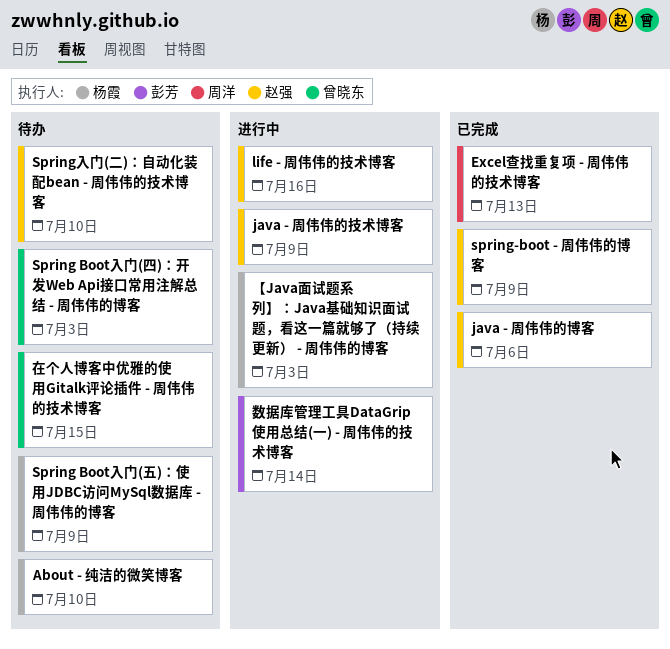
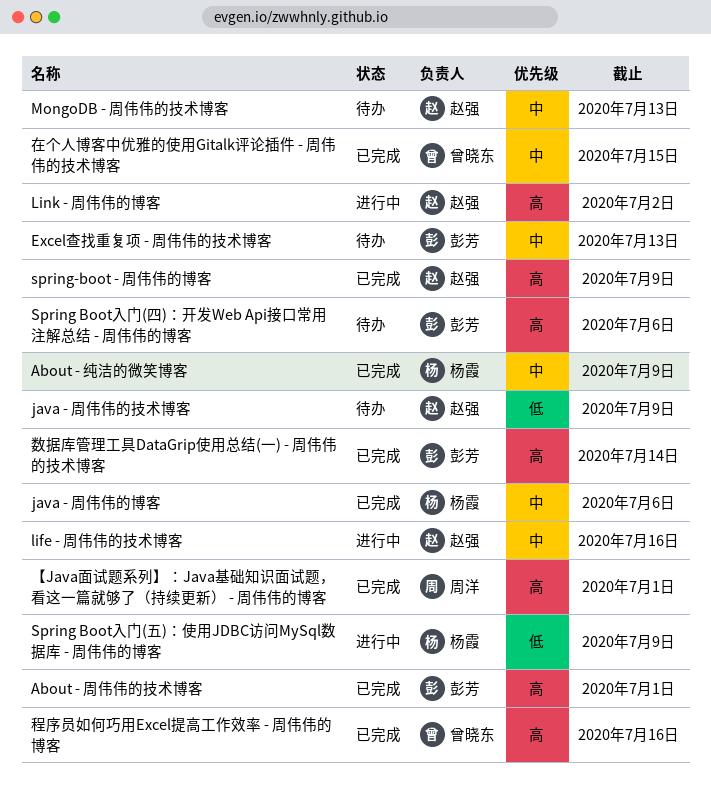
About - 周伟伟的技术博客: none -> present
About - 纯洁的微笑博客, status: 待办 -> 已完成
About - 纯洁的微笑博客, due: Jul 10 -> Jul 9
Excel查找重复项 - 周伟伟的技术博客, status: 已完成 -> 待办
Excel查找重复项 - 周伟伟的技术博客, owner: 周洋 -> 彭芳
java - 周伟伟的博客, owner: 赵强 -> 杨霞
java - 周伟伟的技术博客, status: 进行中 -> 待办
Link - 周伟伟的博客: none -> present
MongoDB - 周伟伟的技术博客: none -> present
Spring Boot入门(五)：使用JDBC访问MySql数据库 - 周伟伟的博客, status: 待办 -> 进行中
Spring Boot入门(四)：开发Web Api接口常用注解总结 - 周伟伟的博客, owner: 曾晓东 -> 彭芳
Spring Boot入门(四)：开发Web Api接口常用注解总结 - 周伟伟的博客, due: Jul 3 -> Jul 6
Spring入门(二)：自动化装配bean - 周伟伟的技术博客: present -> none
【Java面试题系列】：Java基础知识面试题，看这一篇就够了（持续更新） - 周伟伟的博客, status: 进行中 -> 已完成
【Java面试题系列】：Java基础知识面试题，看这一篇就够了（持续更新） - 周伟伟的博客, owner: 杨霞 -> 周洋
【Java面试题系列】：Java基础知识面试题，看这一篇就够了（持续更新） - 周伟伟的博客, due: Jul 3 -> Jul 1
在个人博客中优雅的使用Gitalk评论插件 - 周伟伟的技术博客, status: 待办 -> 已完成
数据库管理工具DataGrip使用总结(一) - 周伟伟的技术博客, status: 进行中 -> 已完成
程序员如何巧用Excel提高工作效率 - 周伟伟的博客: none -> present

